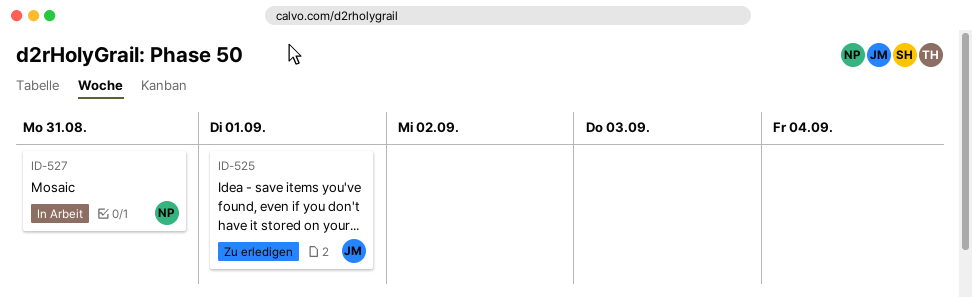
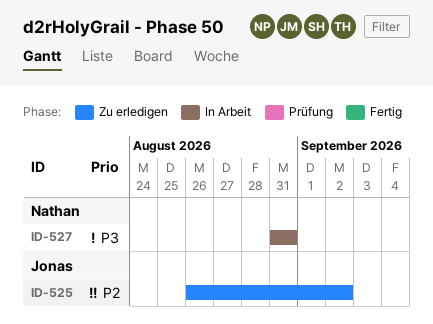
ID-525, due: Sep 1 -> Sep 2

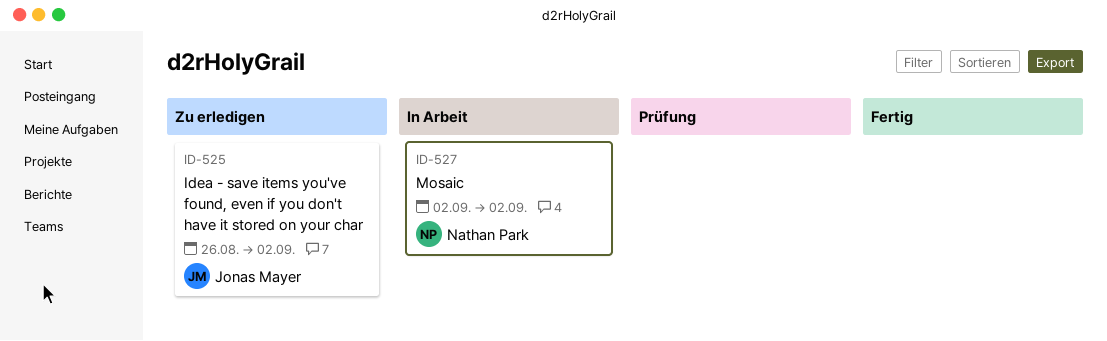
ID-527, start: Aug 31 -> Sep 2
ID-527, due: Aug 31 -> Sep 2

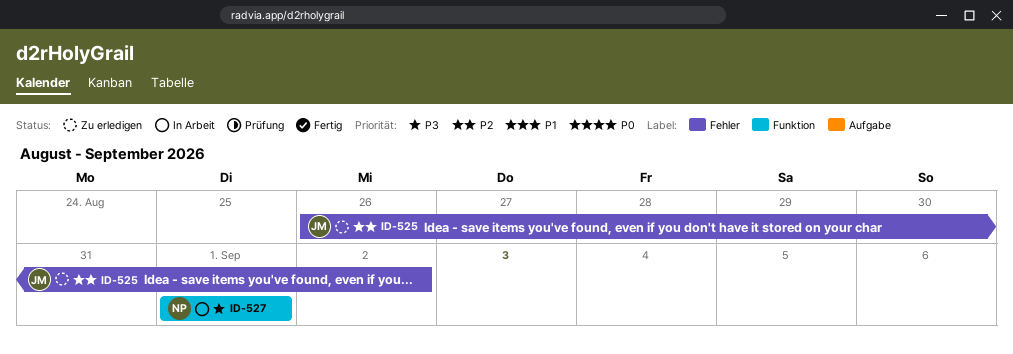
ID-527, start: Sep 2 -> Sep 1
ID-527, due: Sep 2 -> Sep 1

